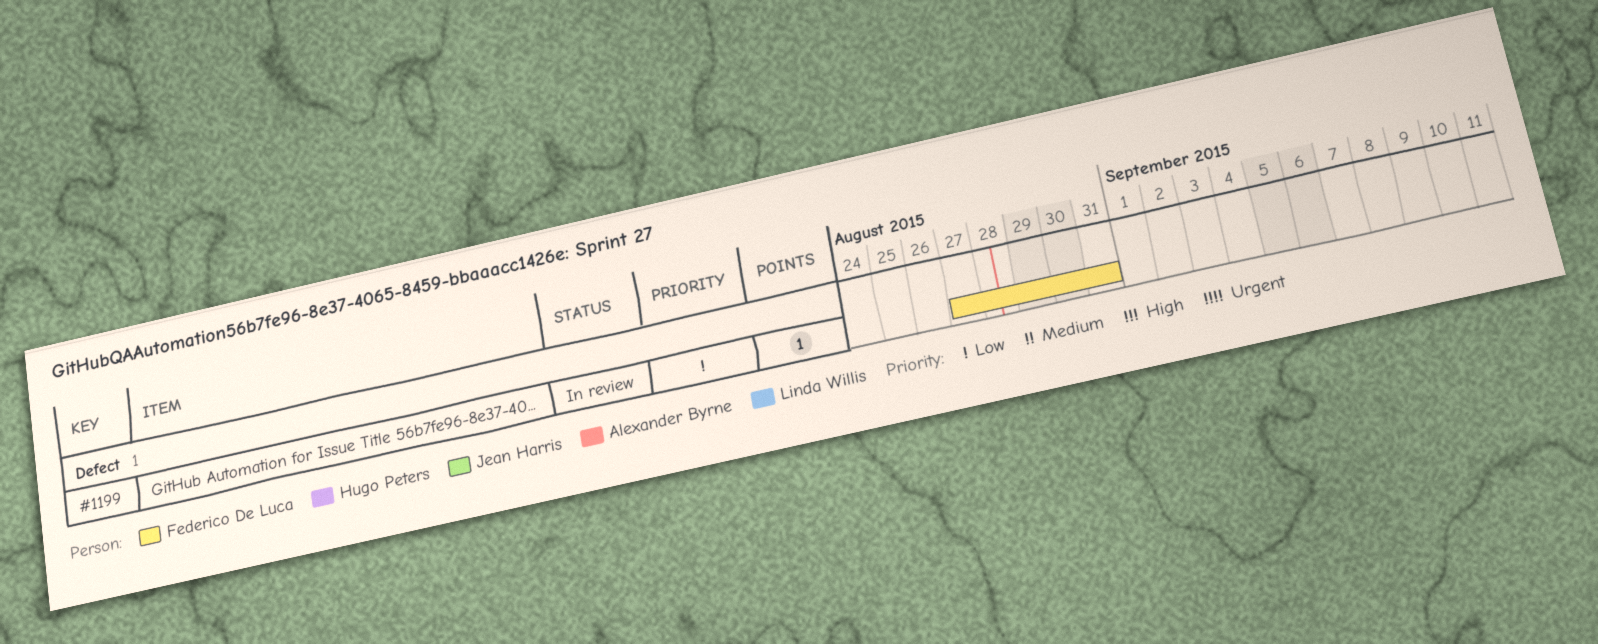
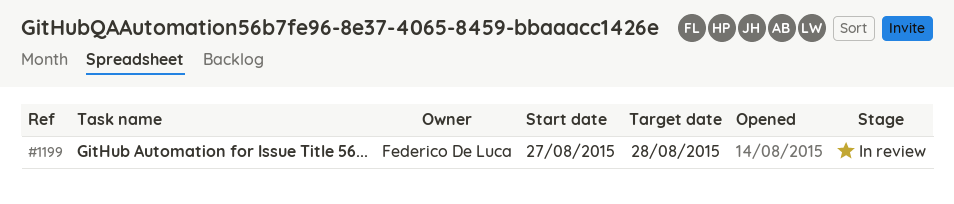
#1199, due: Aug 31 -> Aug 28

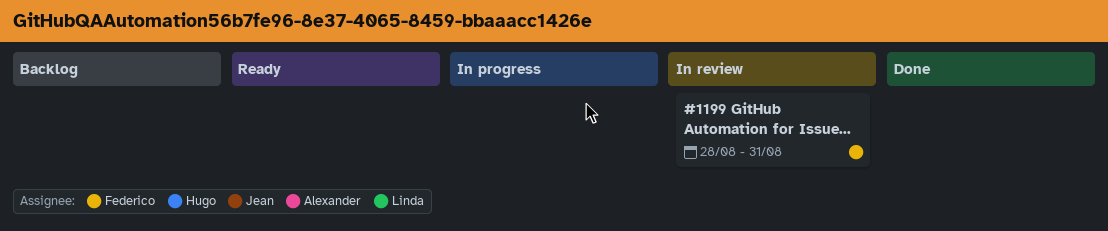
#1199, start: Aug 27 -> Aug 28
#1199, due: Aug 28 -> Aug 31

